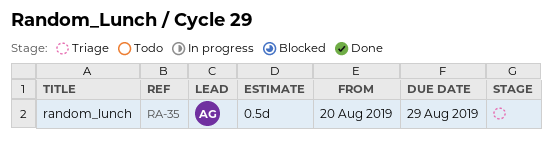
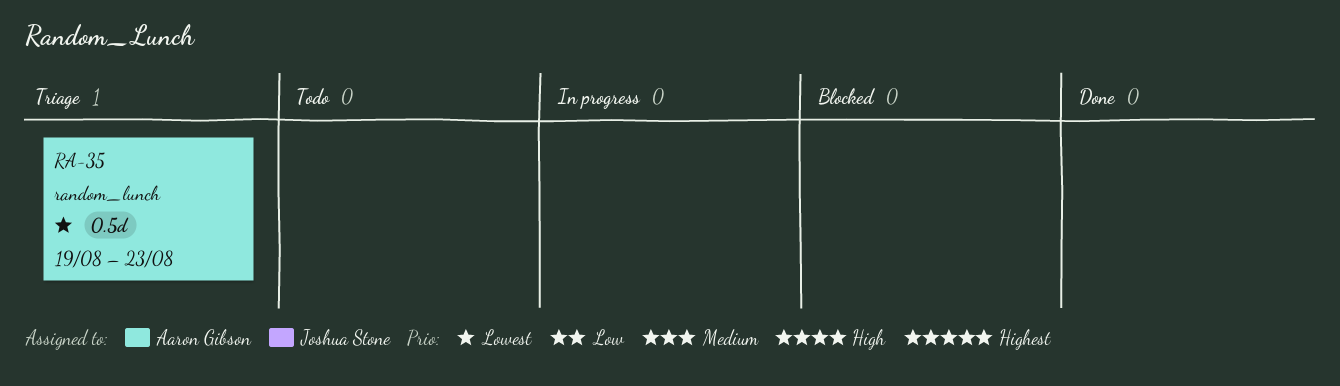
RA-35, start: Aug 20 -> Aug 19
RA-35, due: Aug 29 -> Aug 23

